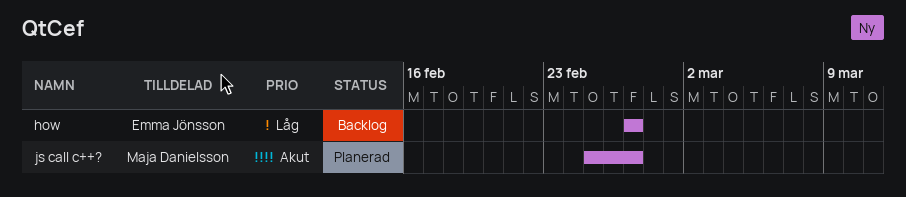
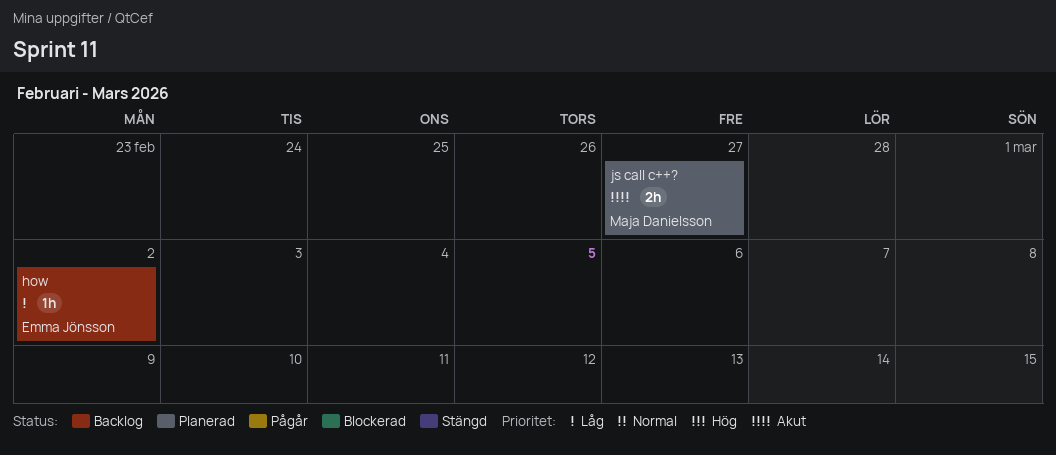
how, due: Feb 27 -> Mar 2

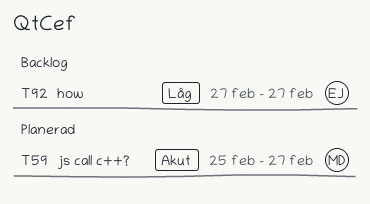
how, due: Mar 2 -> Feb 27

